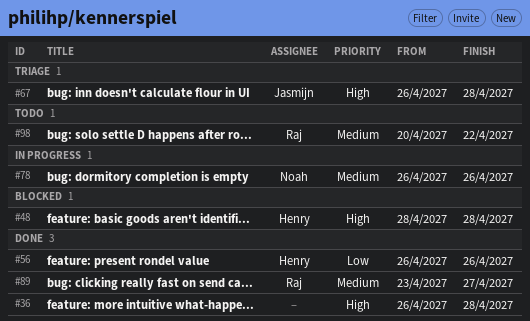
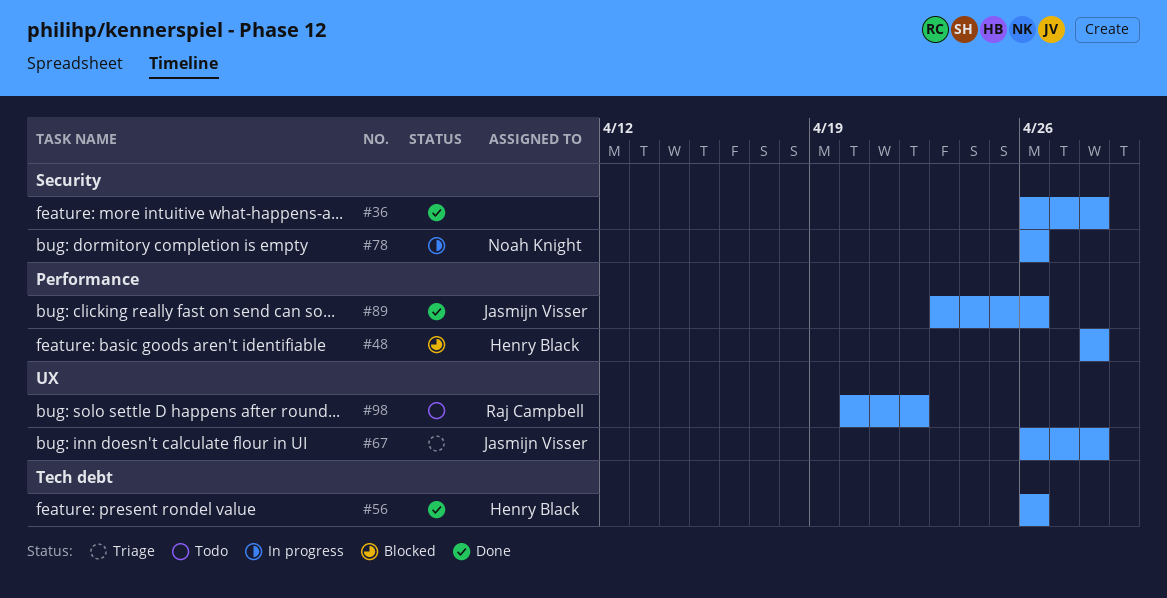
#89, owner: Raj Campbell -> Jasmijn Visser
#89, due: Apr 27 -> Apr 26

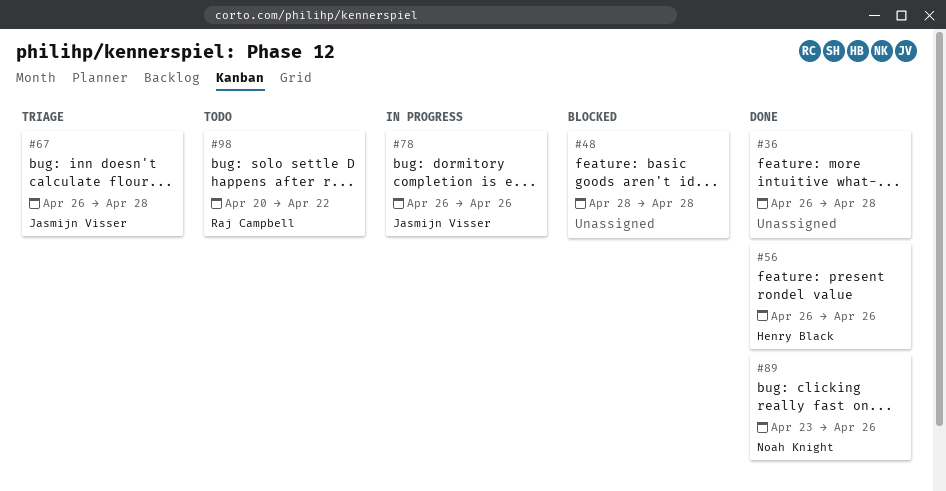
#48, owner: Henry Black -> none
#78, owner: Noah Knight -> Jasmijn Visser
#89, owner: Jasmijn Visser -> Noah Knight

